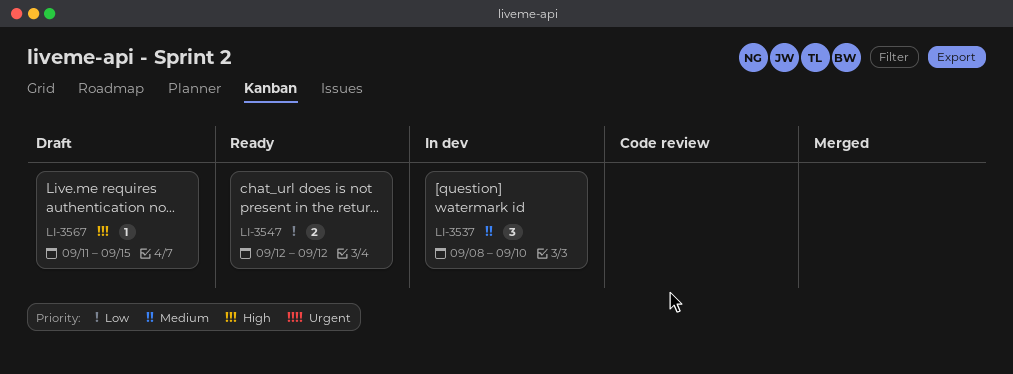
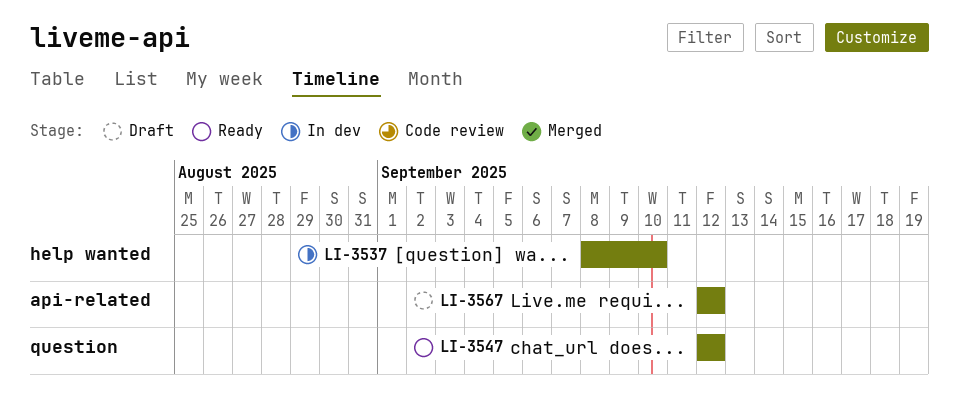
LI-3567, start: Sep 11 -> Sep 12
LI-3567, due: Sep 15 -> Sep 12

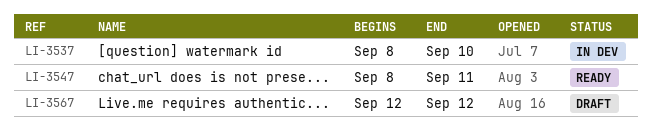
LI-3547, start: Sep 12 -> Sep 8
LI-3547, due: Sep 12 -> Sep 11

